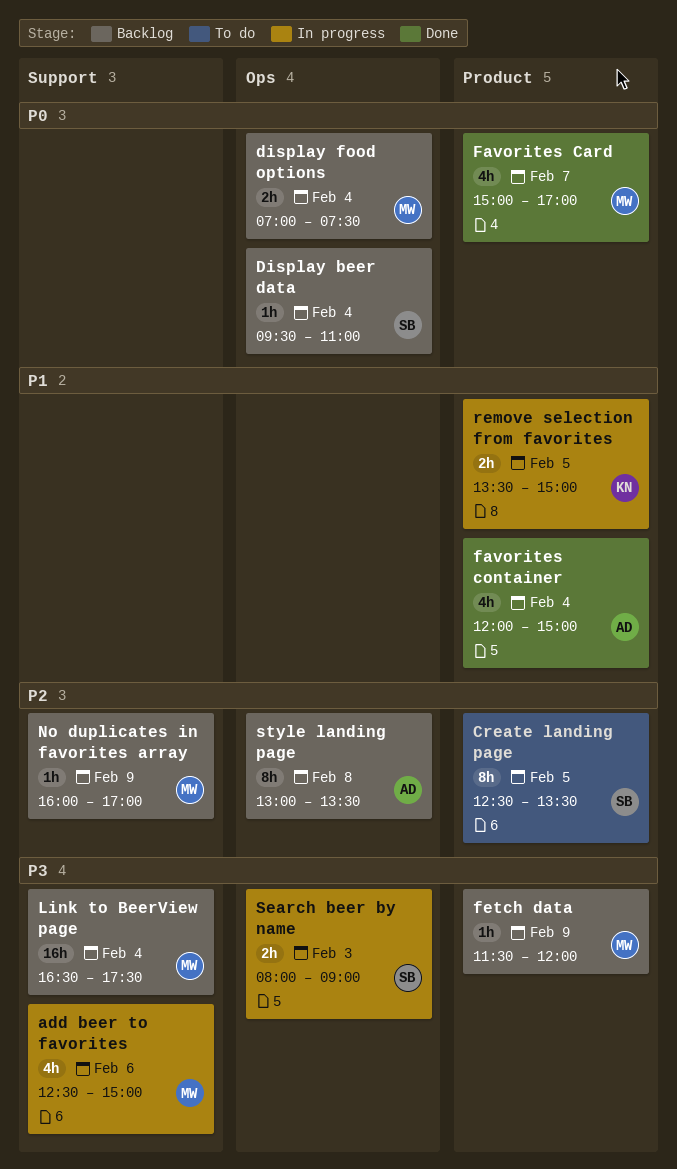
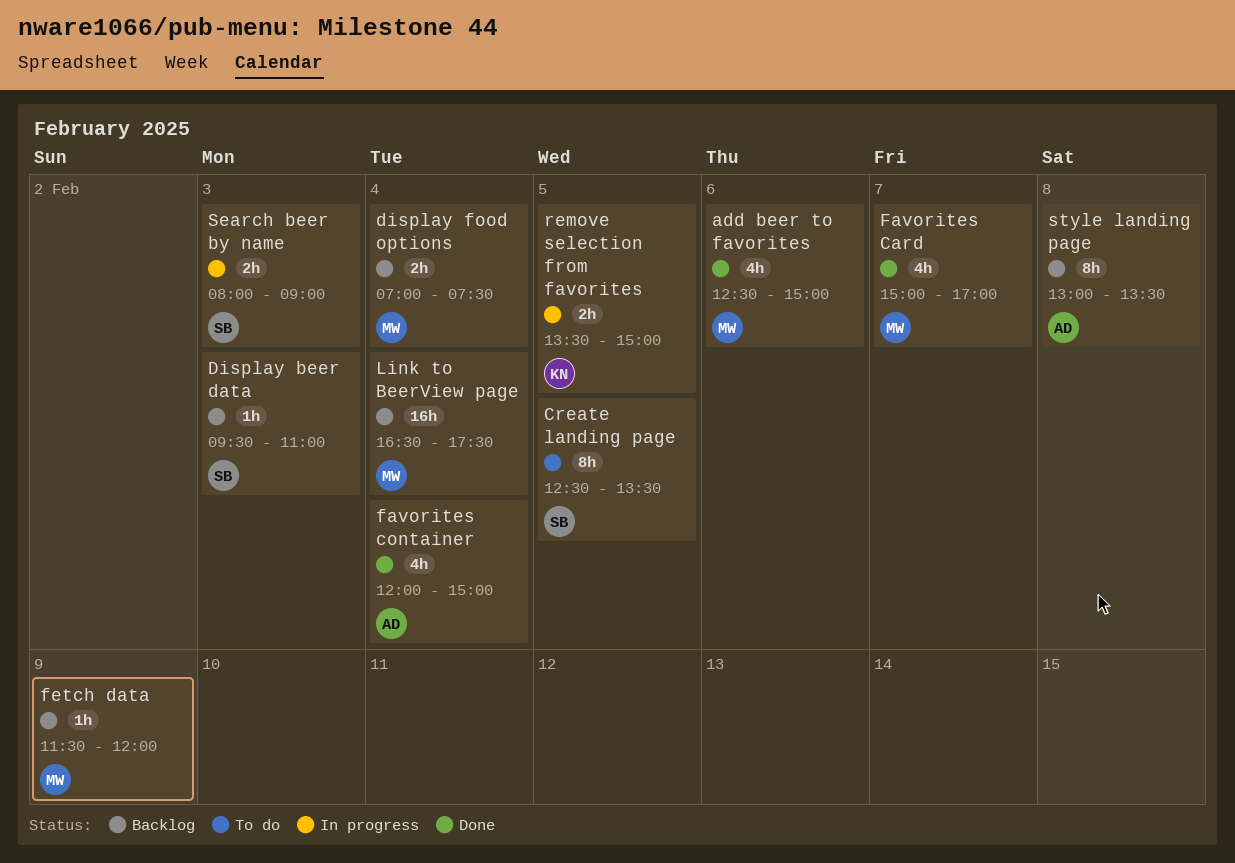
add beer to favorites, status: In progress -> Done
Display beer data, day: Feb 4 -> Feb 3
No duplicates in favorites array: present -> none

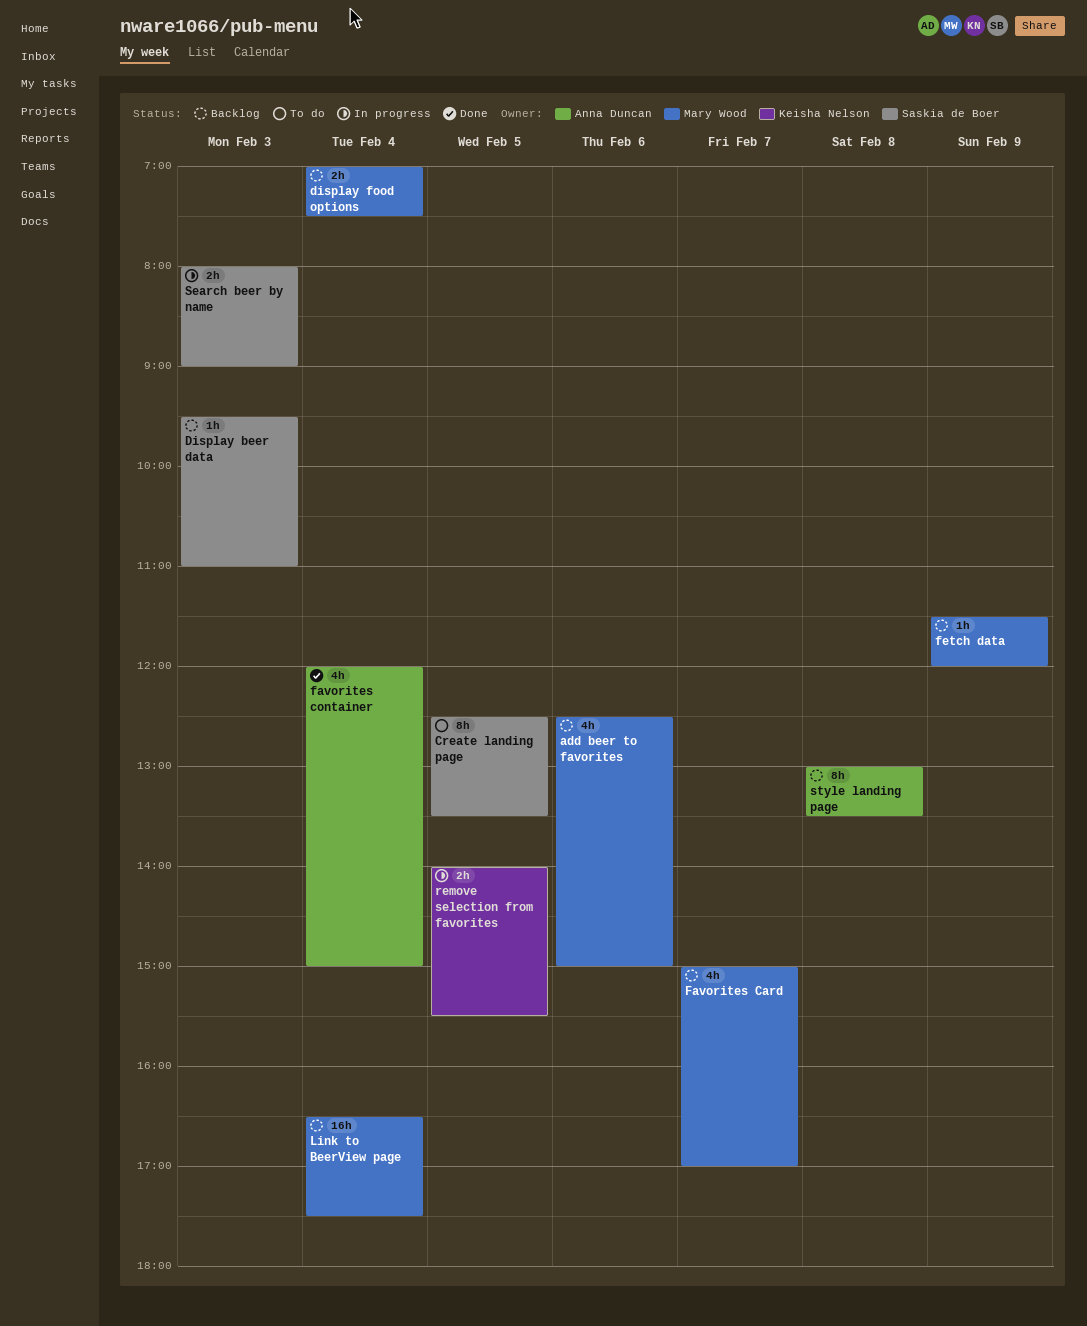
add beer to favorites, status: Done -> Backlog
Favorites Card, status: Done -> Backlog
remove selection from favorites, begins: 13:30 -> 14:00
remove selection from favorites, ends: 15:00 -> 15:30

